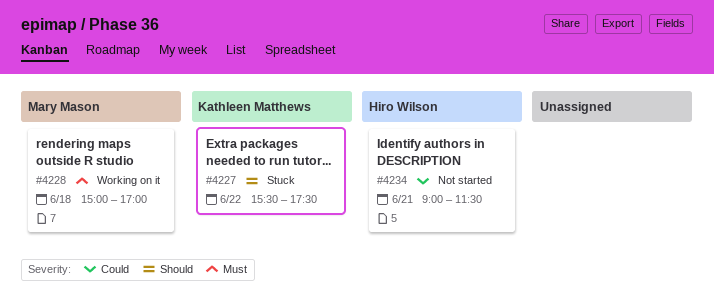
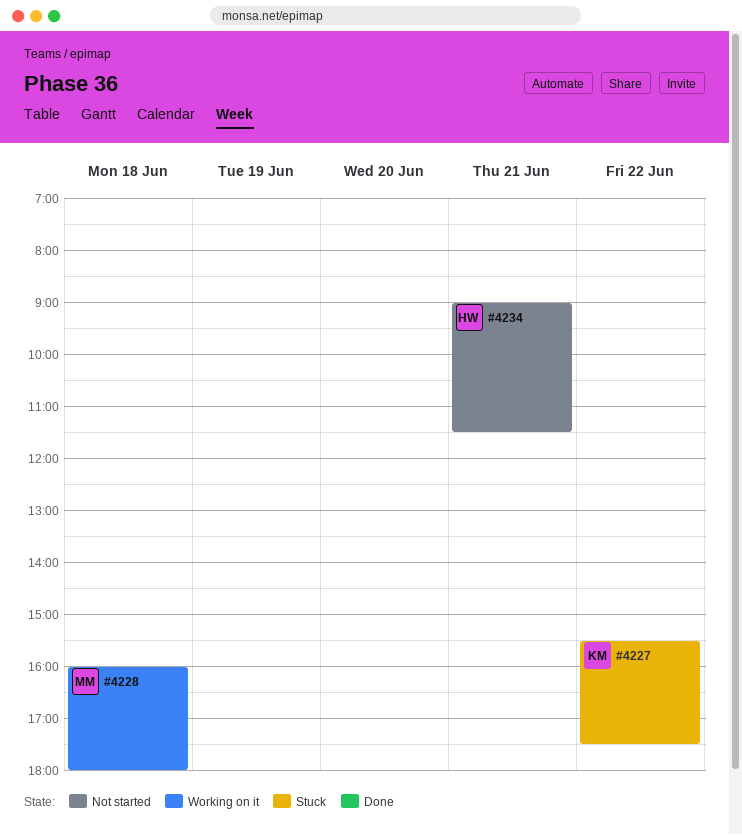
#4228, begins: 15:00 -> 16:00
#4228, ends: 17:00 -> 18:00

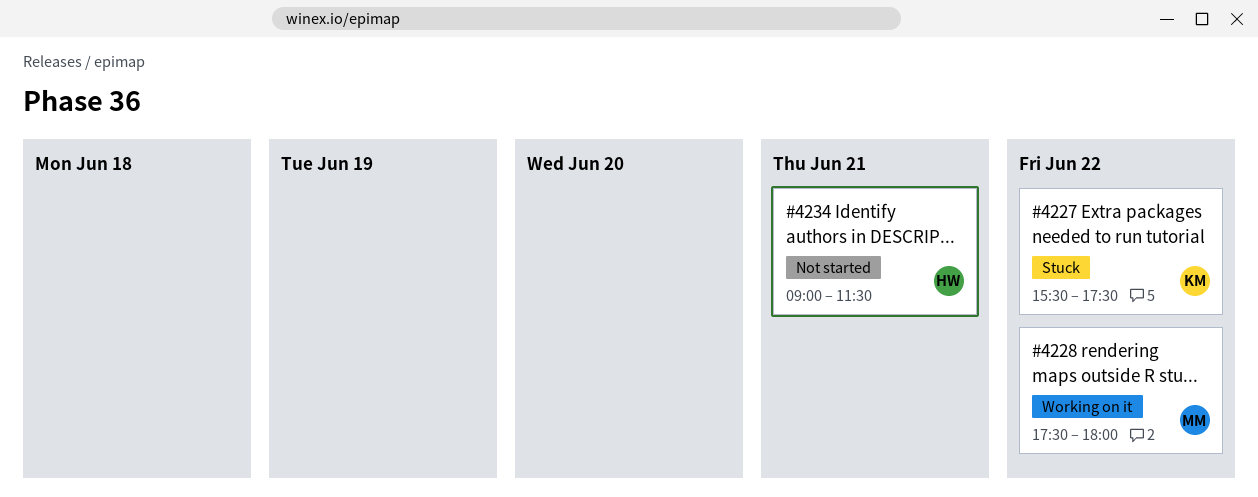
#4228, day: Jun 18 -> Jun 22
#4228, begins: 16:00 -> 17:30

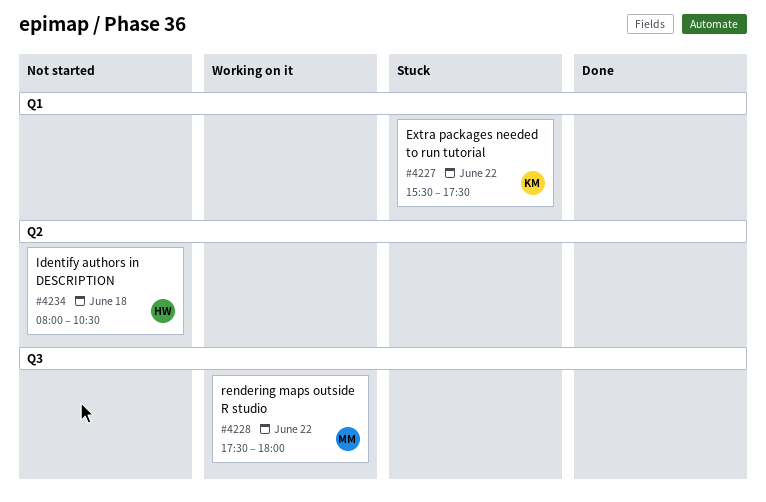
#4234, day: Jun 21 -> Jun 18
#4234, begins: 09:00 -> 08:00
#4234, ends: 11:30 -> 10:30

